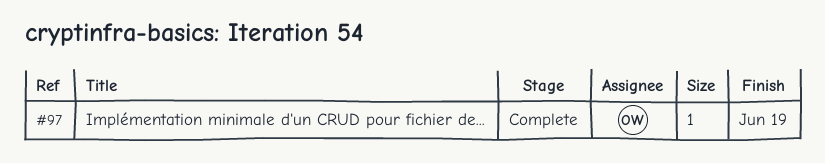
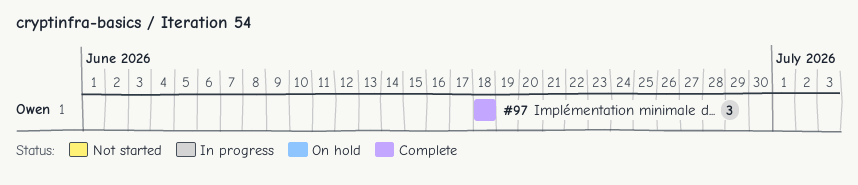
#97, estimate: 1 -> 3
#97, due: Jun 19 -> Jun 18

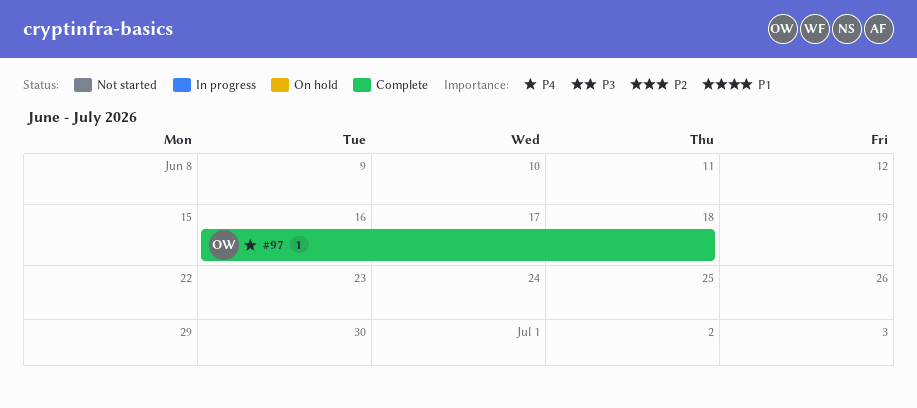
#97, estimate: 3 -> 1
#97, start: Jun 18 -> Jun 16

